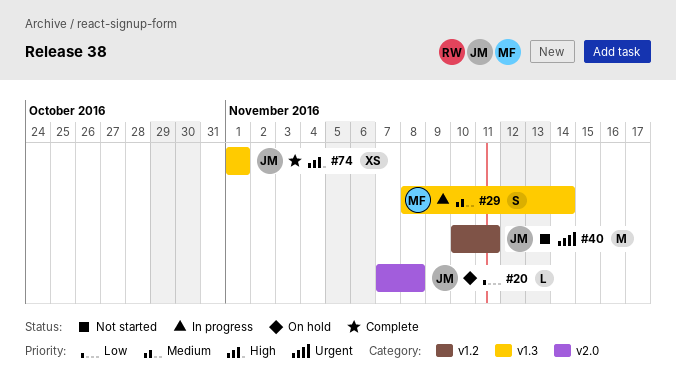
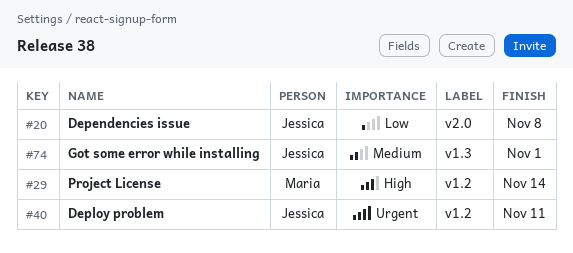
#29, priority: Medium -> High
#29, label: v1.3 -> v1.2
#74, priority: High -> Medium

